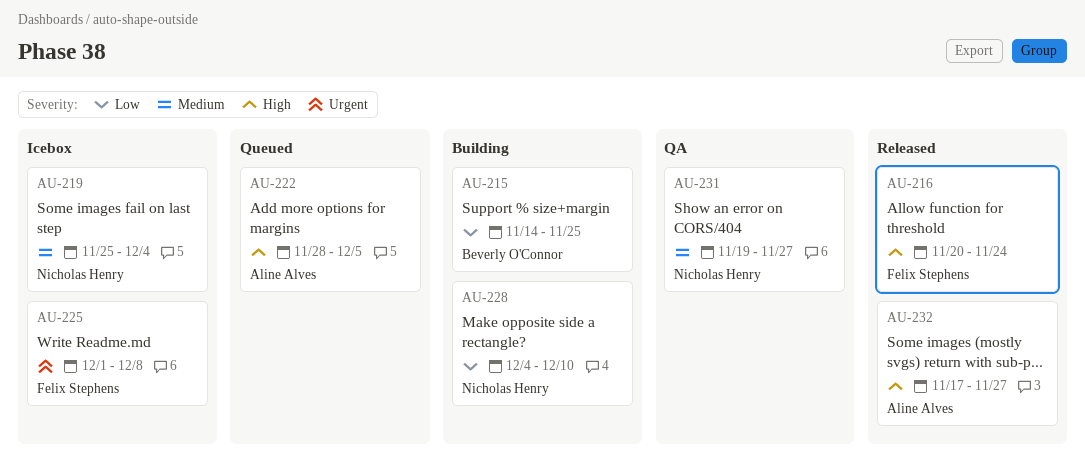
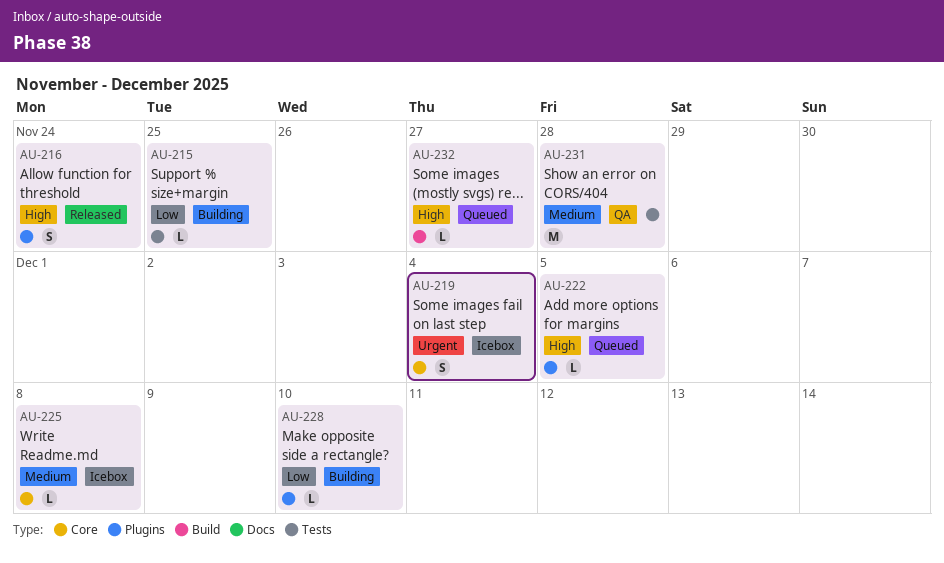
AU-219, priority: Medium -> Urgent
AU-225, priority: Urgent -> Medium
AU-231, due: Nov 27 -> Nov 28
AU-232, status: Released -> Queued

